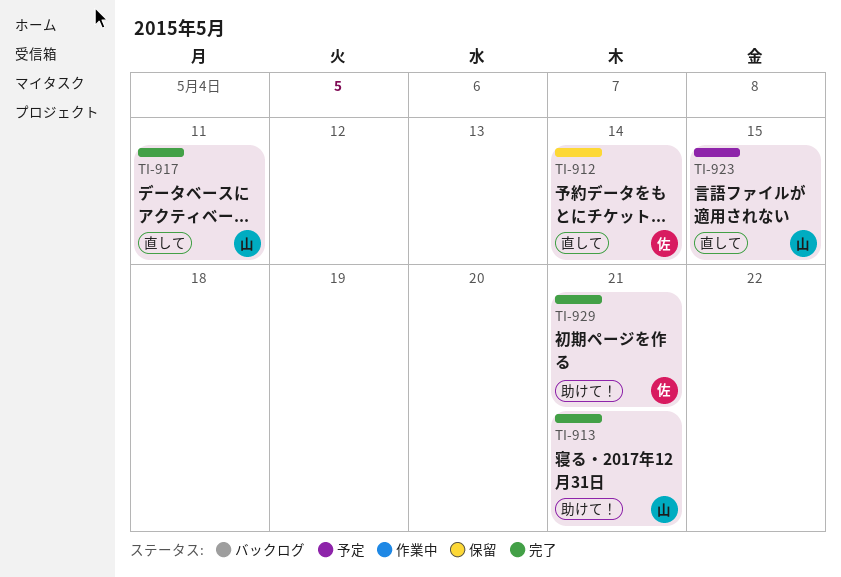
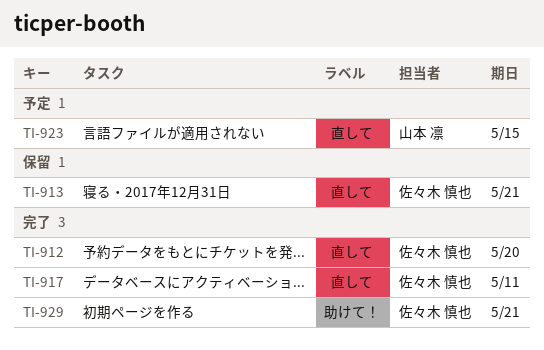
TI-912, status: 保留 -> 完了
TI-912, due: May 14 -> May 20
TI-913, status: 完了 -> 保留
TI-913, owner: 山本 凛 -> 佐々木 慎也
TI-913, label: 助けて！ -> 直して
TI-917, owner: 山本 凛 -> 佐々木 慎也

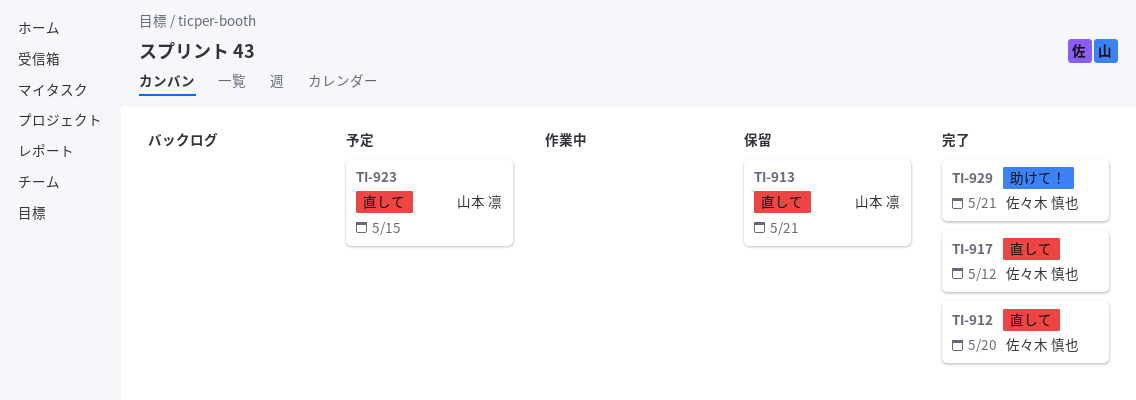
TI-913, owner: 佐々木 慎也 -> 山本 凛
TI-917, due: May 11 -> May 12

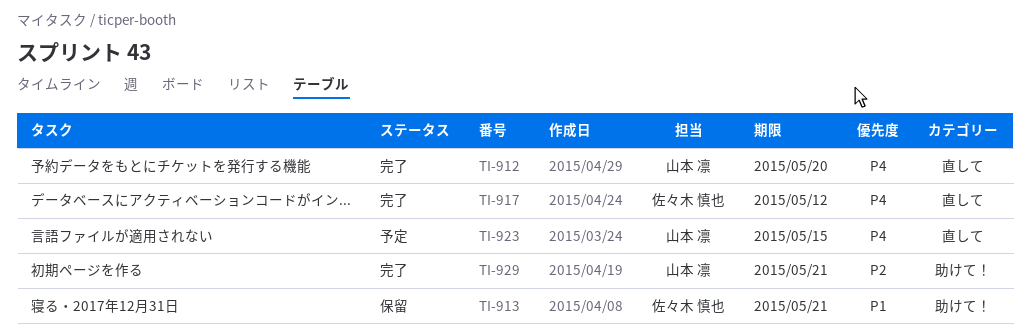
TI-912, owner: 佐々木 慎也 -> 山本 凛
TI-913, owner: 山本 凛 -> 佐々木 慎也
TI-913, label: 直して -> 助けて！
TI-929, owner: 佐々木 慎也 -> 山本 凛

